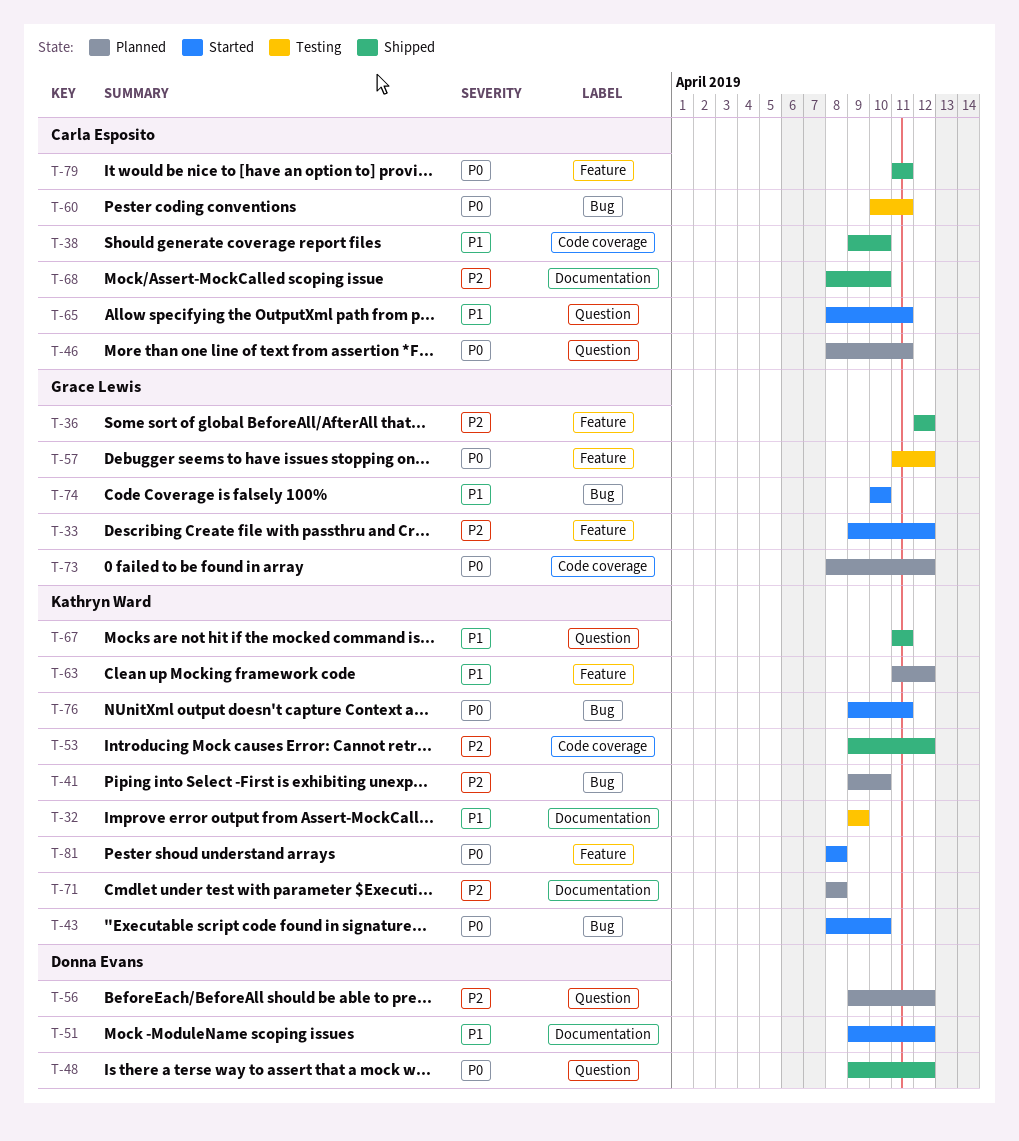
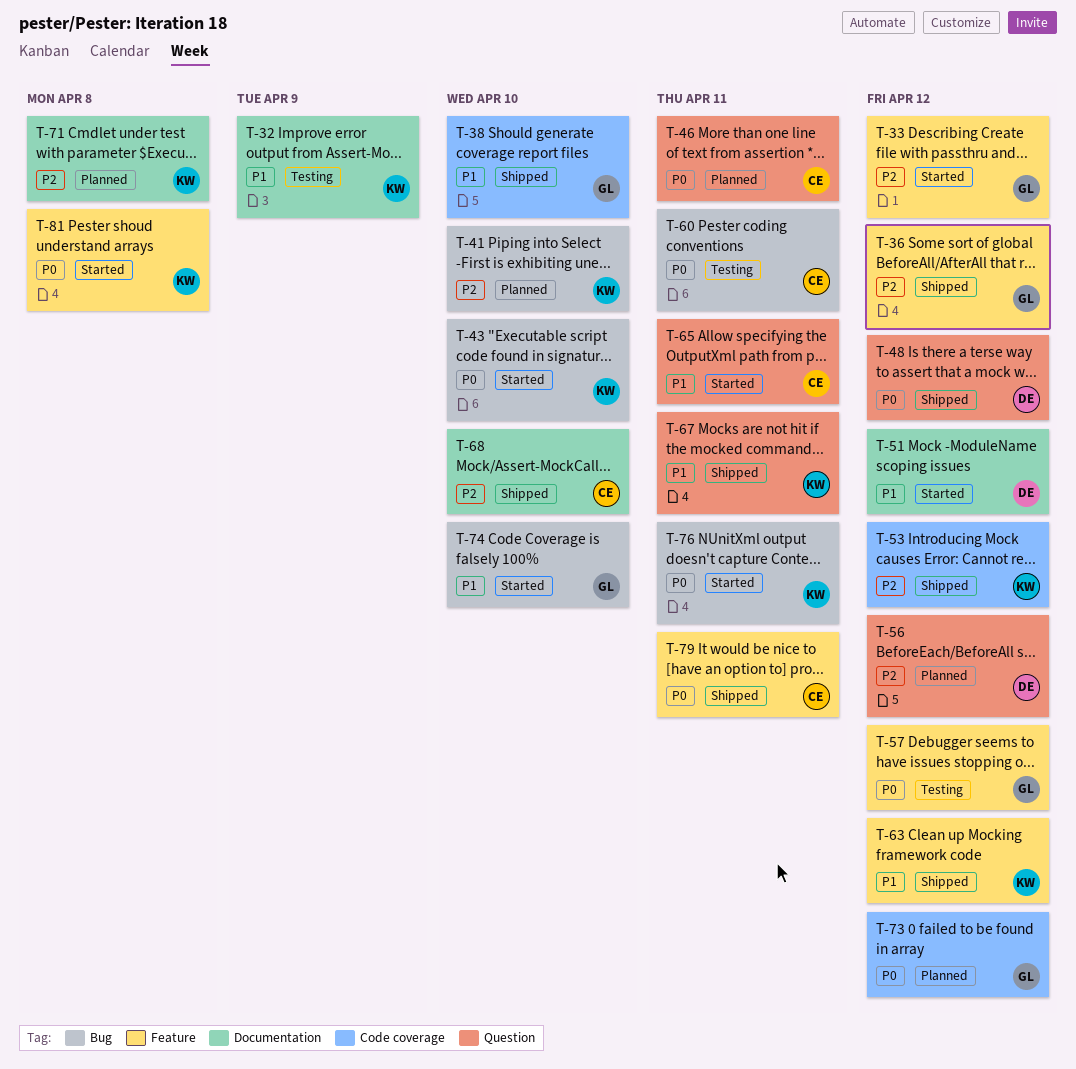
T-38, owner: Carla Esposito -> Grace Lewis
T-63, status: Planned -> Shipped

